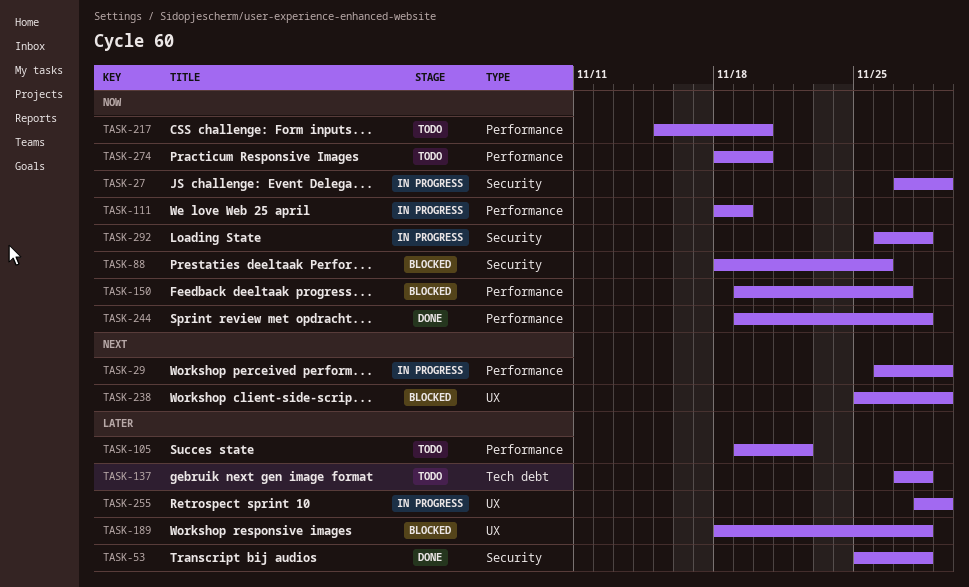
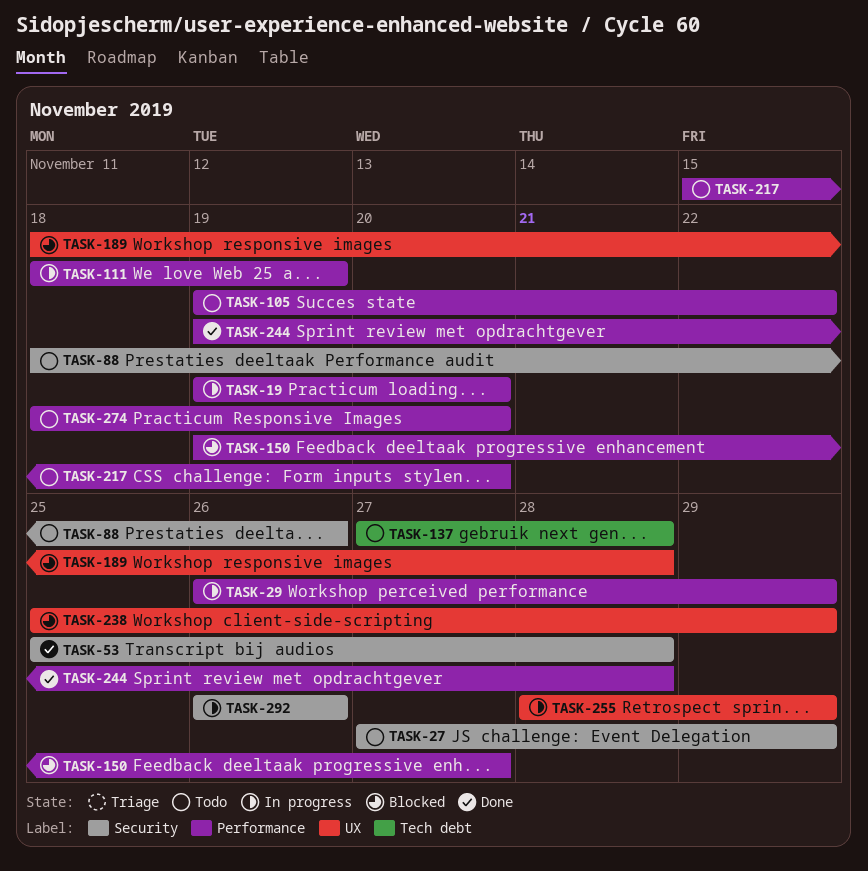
TASK-19: none -> present
TASK-27, status: In progress -> Todo
TASK-88, status: Blocked -> Todo
TASK-292, due: Nov 28 -> Nov 26

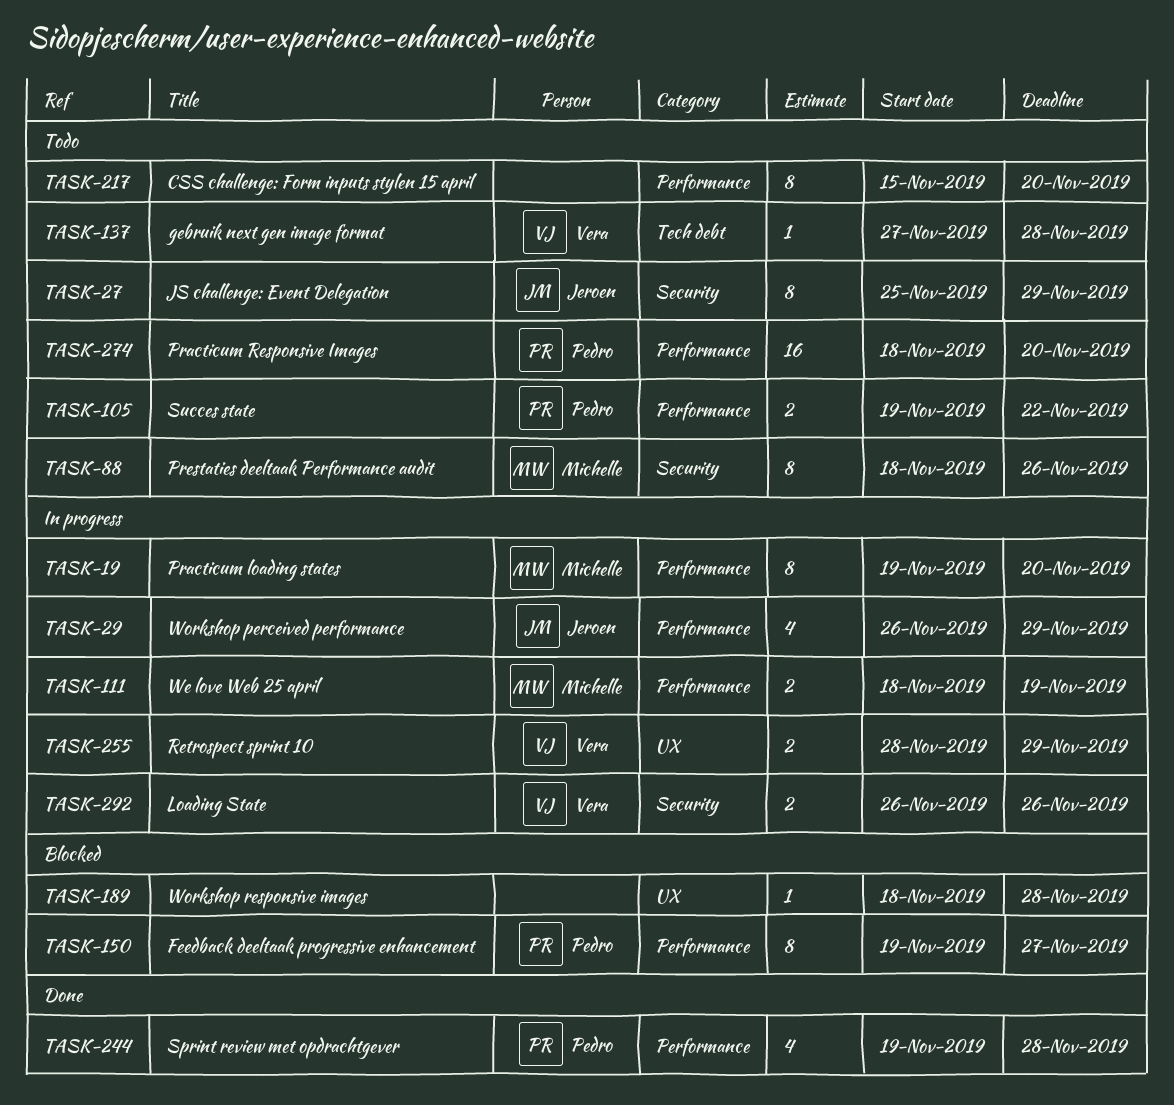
TASK-27, start: Nov 27 -> Nov 25
TASK-53: present -> none
TASK-238: present -> none

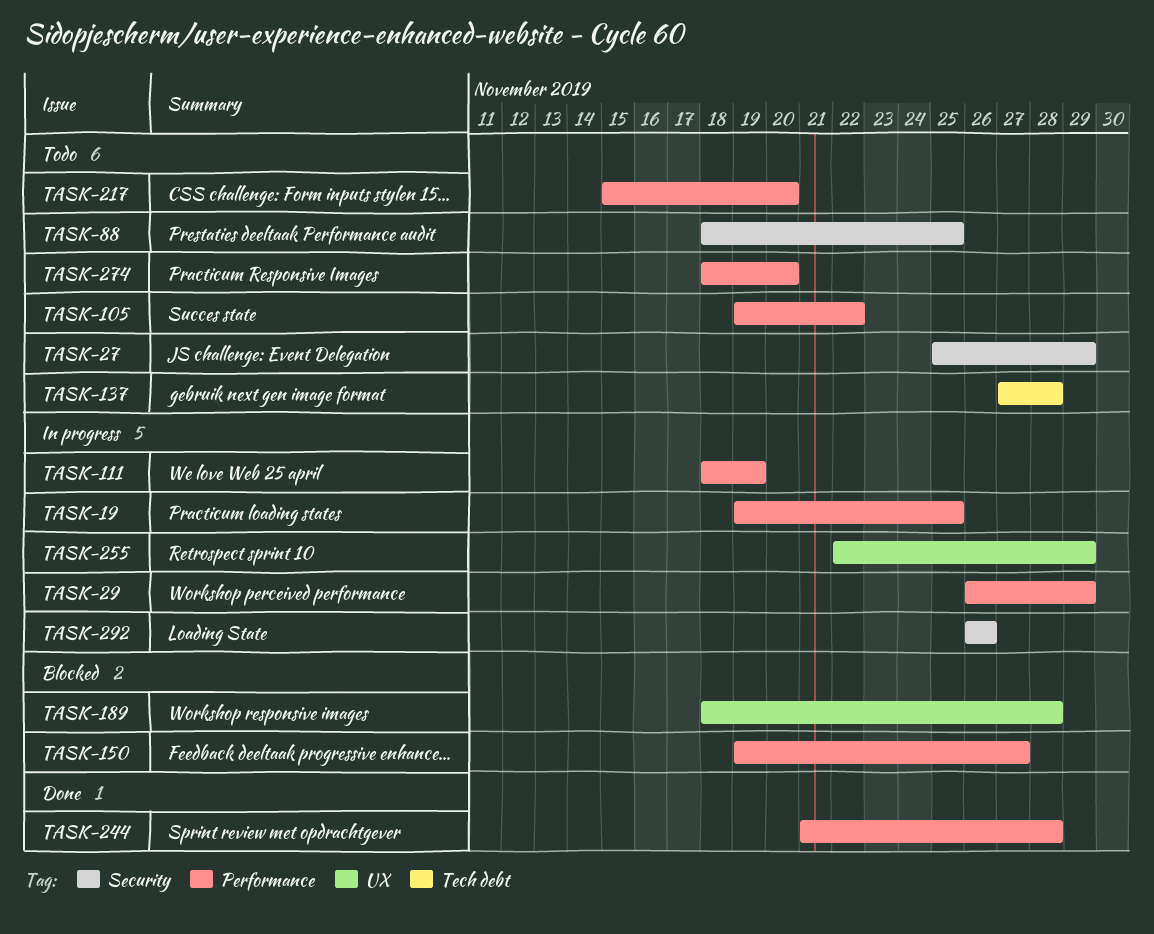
TASK-19, due: Nov 20 -> Nov 25
TASK-88, due: Nov 26 -> Nov 25
TASK-244, start: Nov 19 -> Nov 21
TASK-255, start: Nov 28 -> Nov 22

